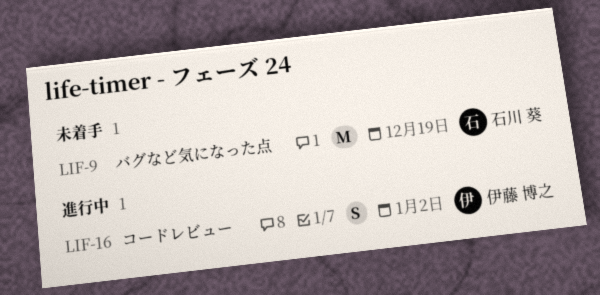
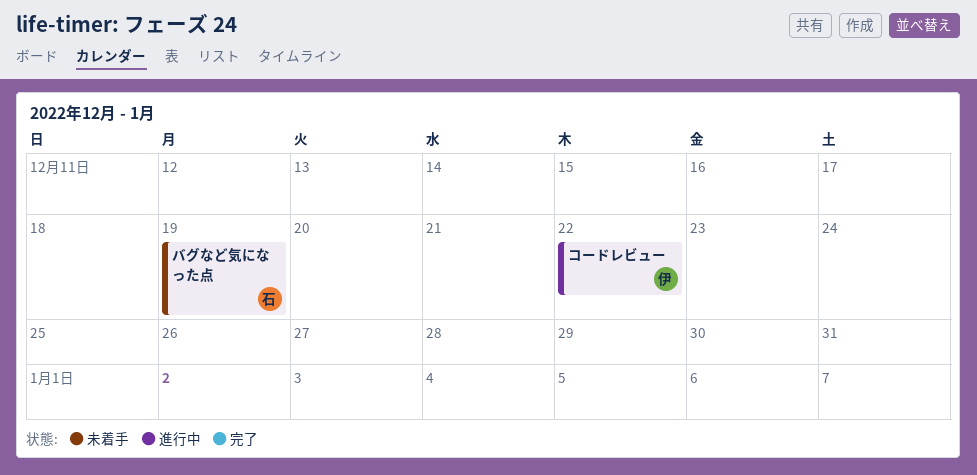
コードレビュー, due: Jan 2 -> Dec 22

